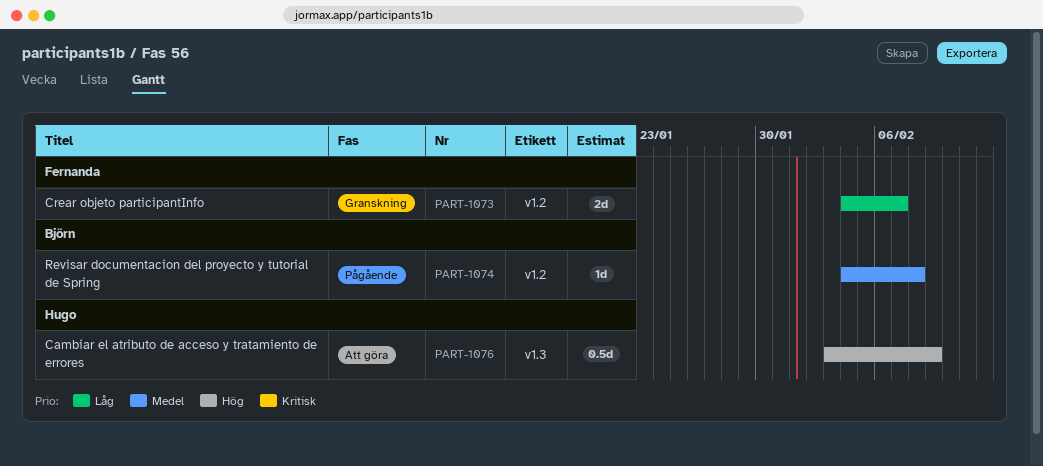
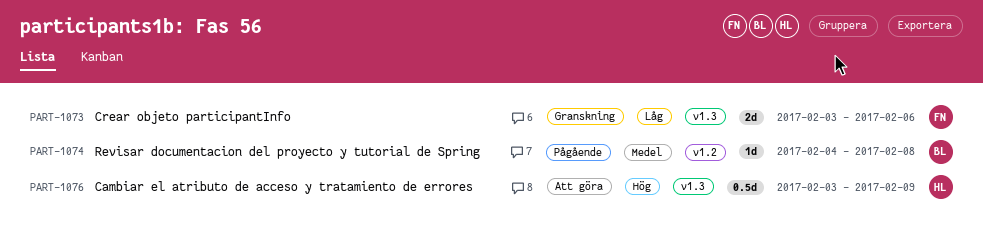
PART-1073, label: v1.2 -> v1.3
PART-1073, start: Feb 4 -> Feb 3
PART-1073, due: Feb 7 -> Feb 6

